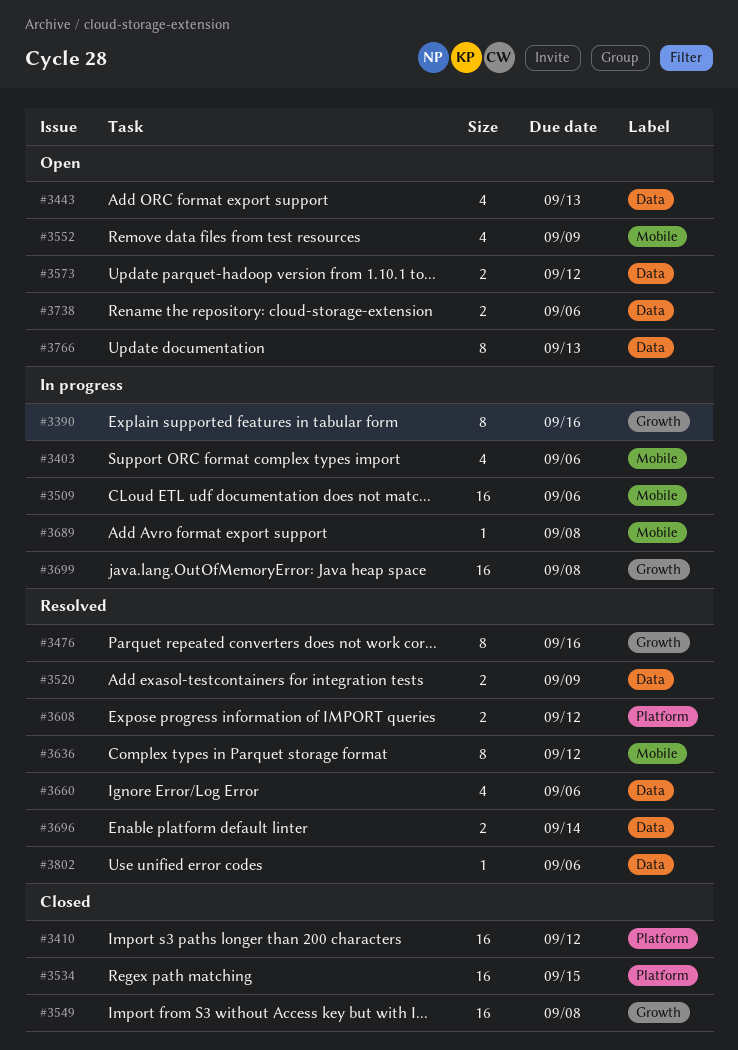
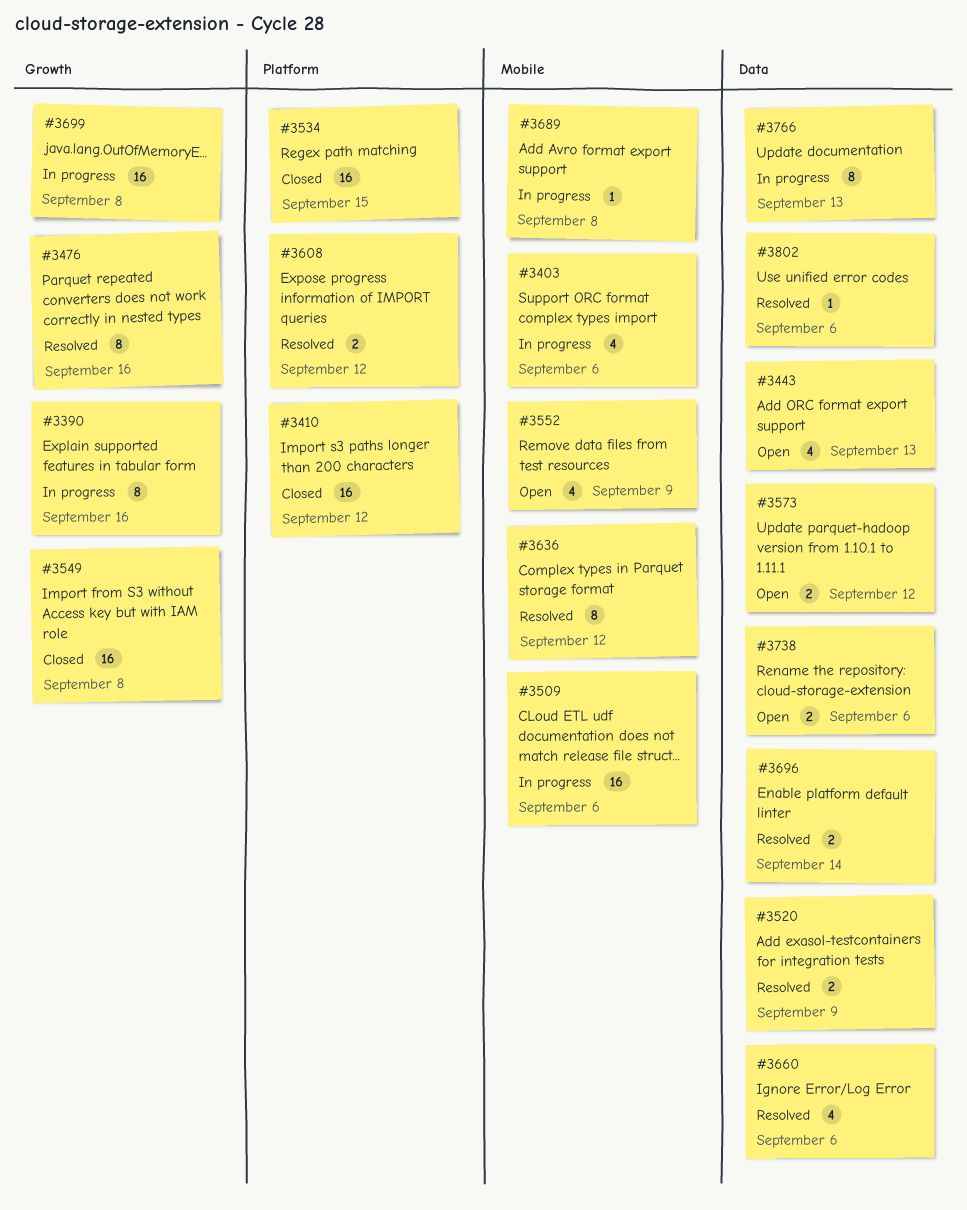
#3766, status: Open -> In progress

